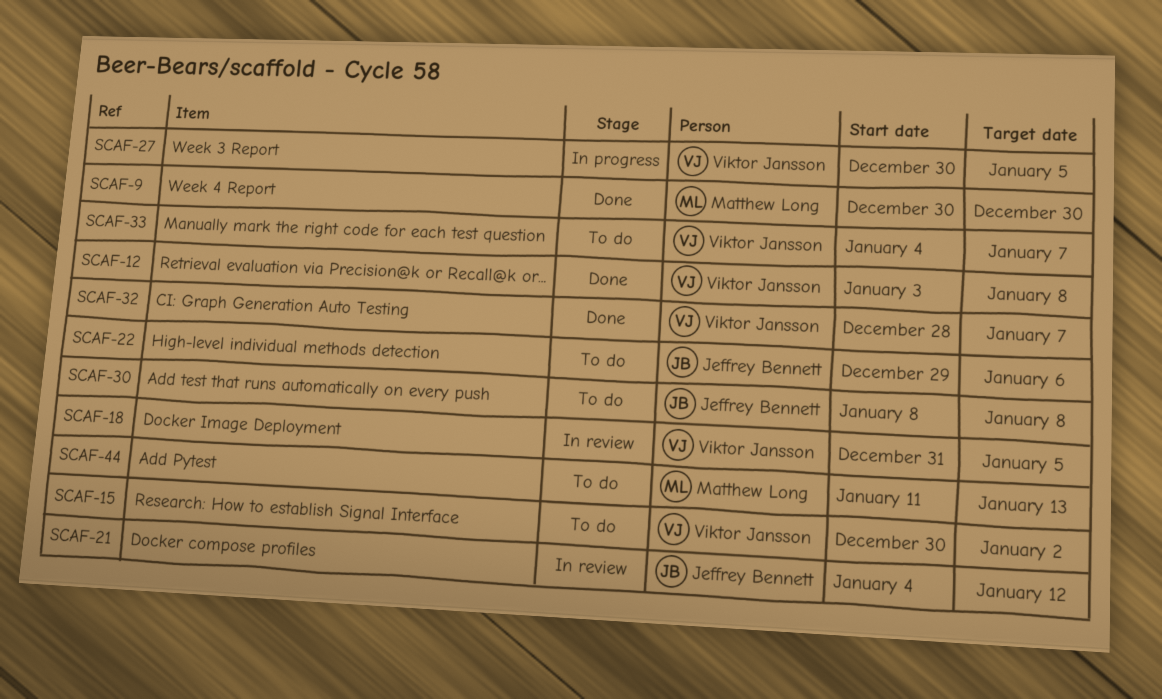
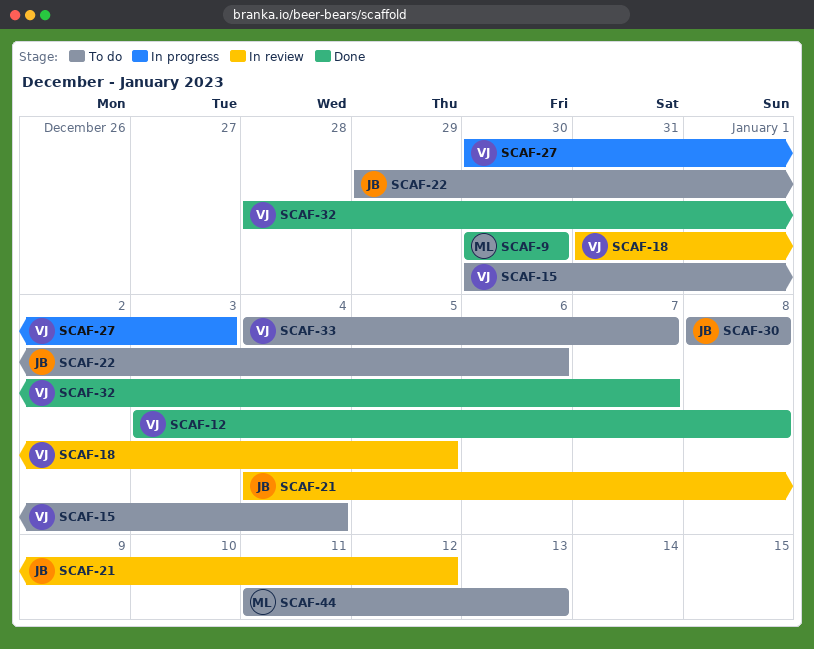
SCAF-15, due: Jan 2 -> Jan 4
SCAF-27, due: Jan 5 -> Jan 3

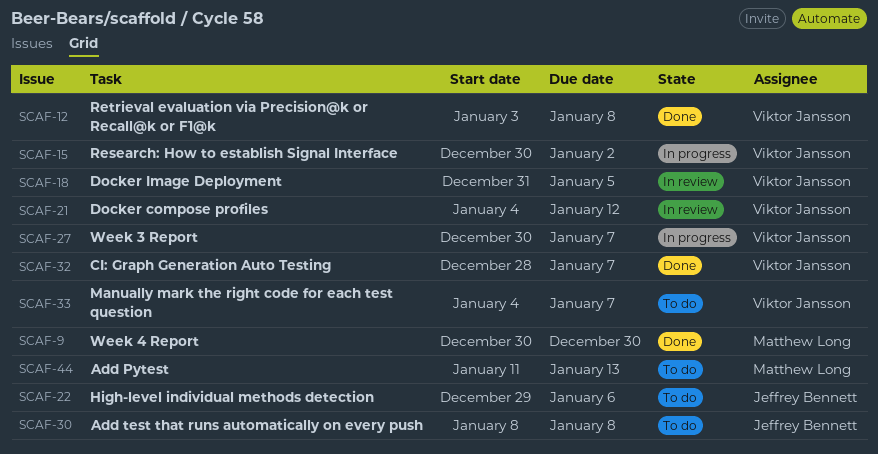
SCAF-15, status: To do -> In progress
SCAF-15, due: Jan 4 -> Jan 2
SCAF-21, owner: Jeffrey Bennett -> Viktor Jansson
SCAF-27, due: Jan 3 -> Jan 7

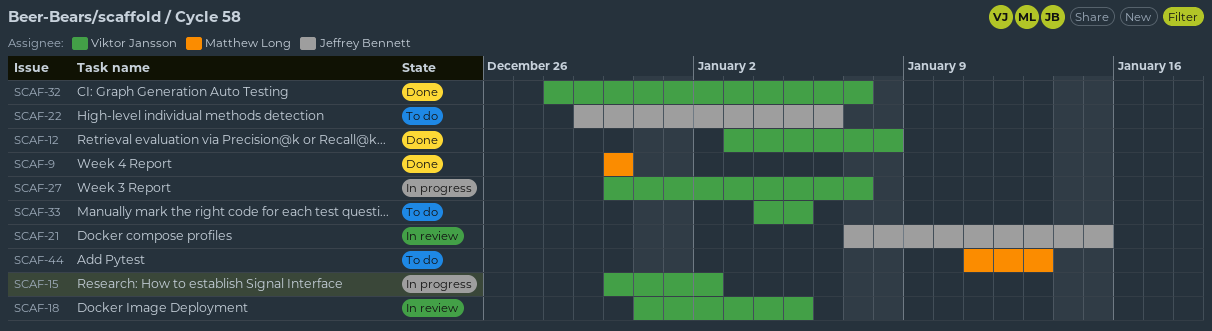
SCAF-21, owner: Viktor Jansson -> Jeffrey Bennett
SCAF-21, start: Jan 4 -> Jan 7
SCAF-21, due: Jan 12 -> Jan 15
SCAF-30: present -> none
SCAF-33, due: Jan 7 -> Jan 5

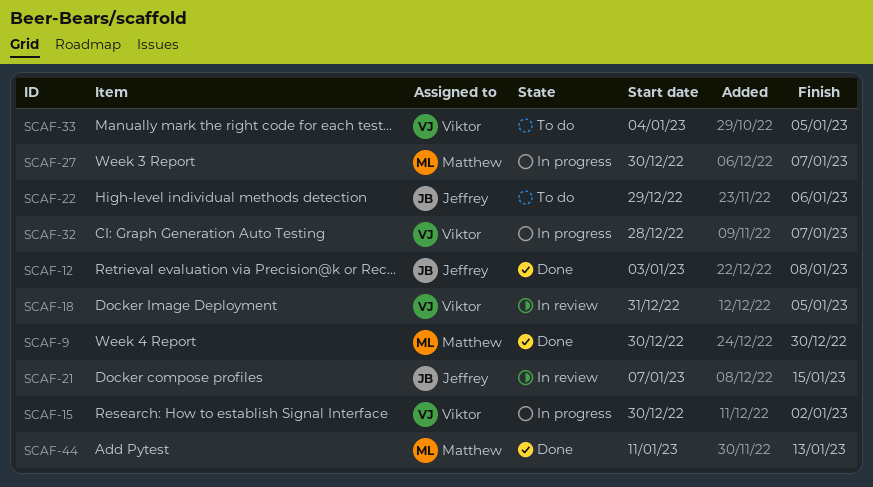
SCAF-12, owner: Viktor Jansson -> Jeffrey Bennett
SCAF-27, owner: Viktor Jansson -> Matthew Long
SCAF-32, status: Done -> In progress
SCAF-44, status: To do -> Done

